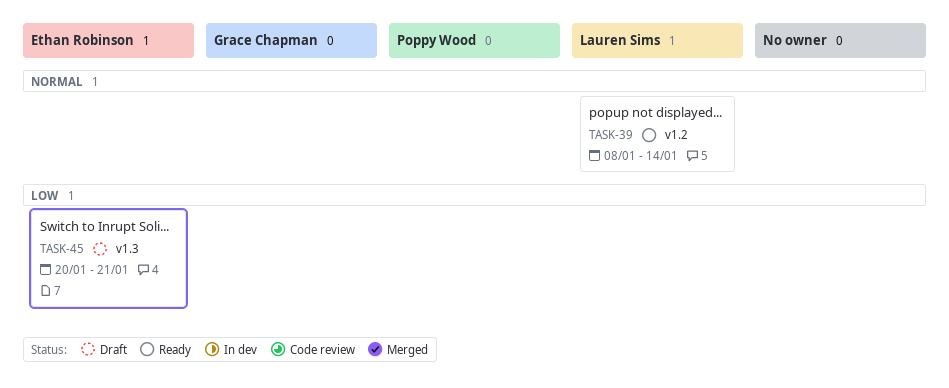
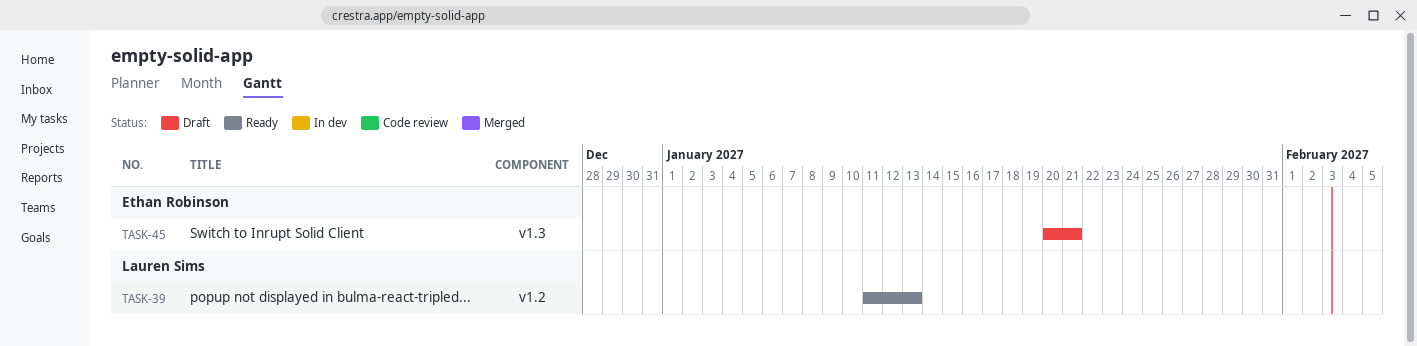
TASK-39, start: Jan 8 -> Jan 11
TASK-39, due: Jan 14 -> Jan 13

